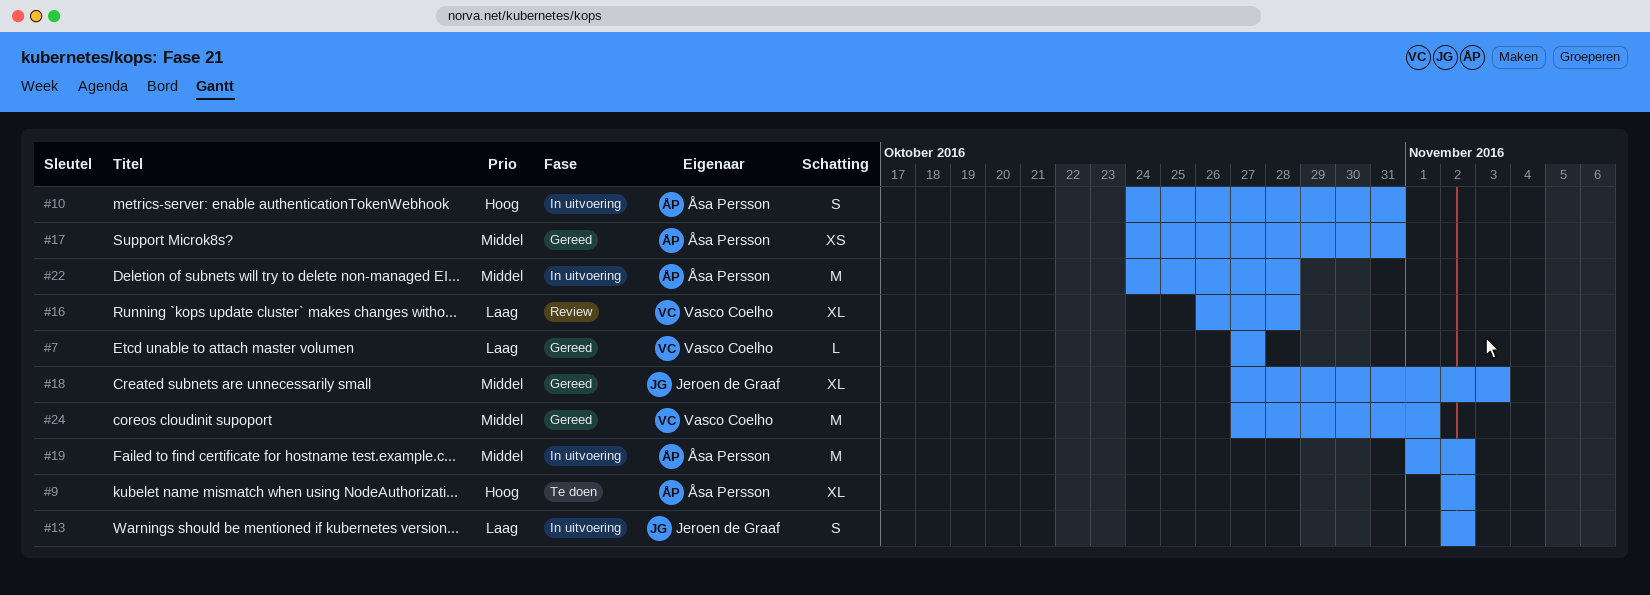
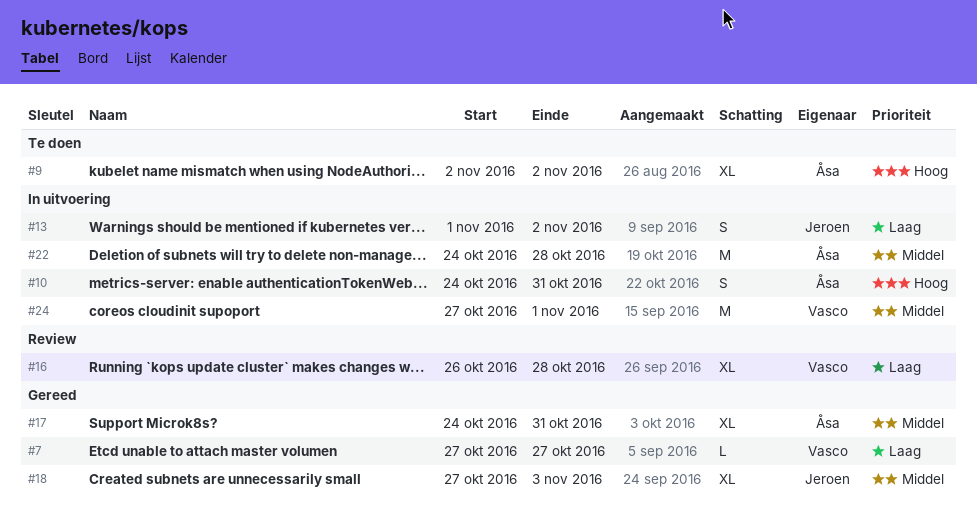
#13, start: Nov 2 -> Nov 1
#17, estimate: XS -> XL
#19: present -> none
#24, status: Gereed -> In uitvoering

